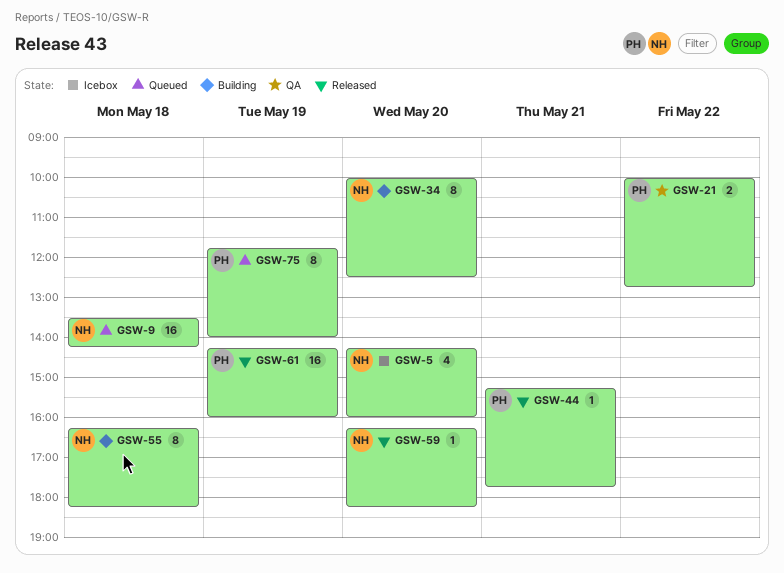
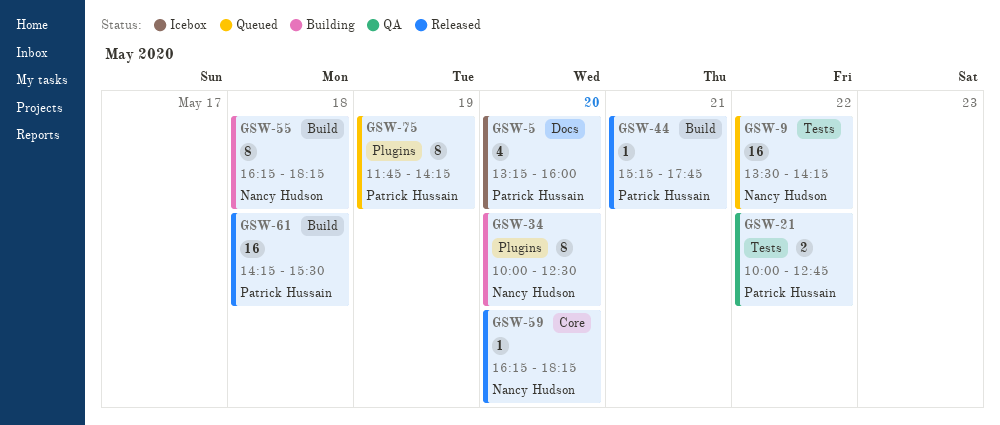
GSW-5, owner: Nancy Hudson -> Patrick Hussain
GSW-5, begins: 14:15 -> 13:15
GSW-9, day: May 18 -> May 22
GSW-61, day: May 19 -> May 18
GSW-61, ends: 16:00 -> 15:30
GSW-75, ends: 14:00 -> 14:15

